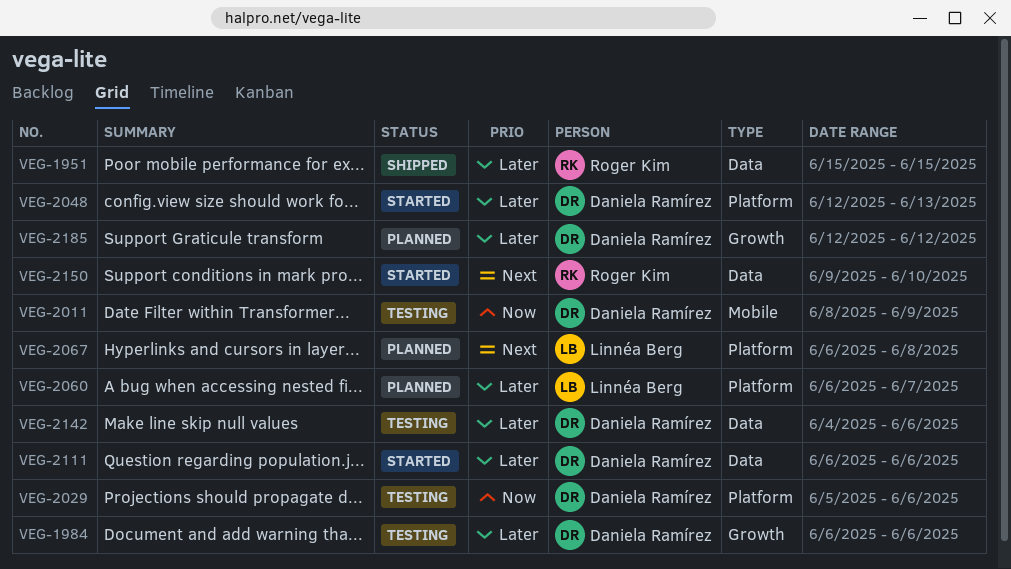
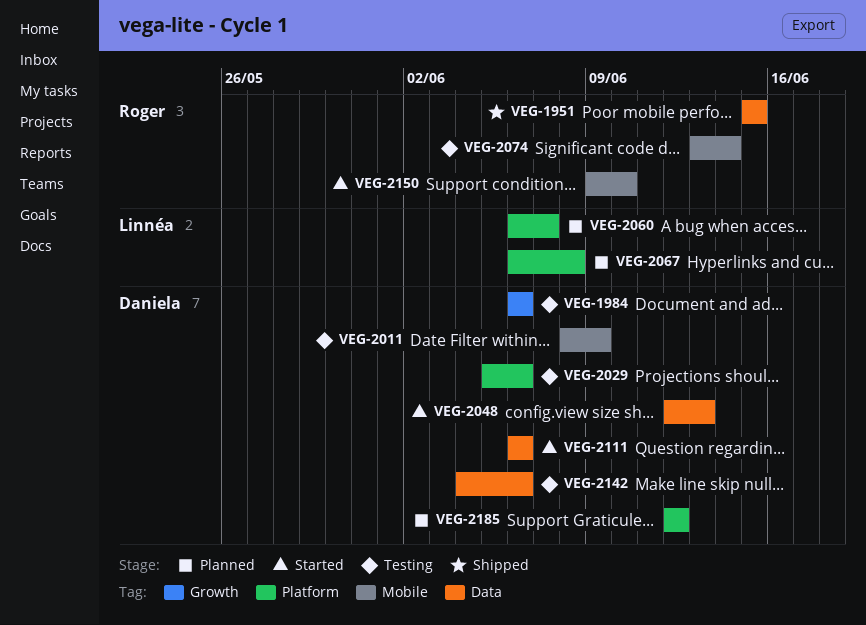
VEG-2048, label: Platform -> Data
VEG-2074: none -> present
VEG-2150, label: Data -> Mobile
VEG-2185, label: Growth -> Platform

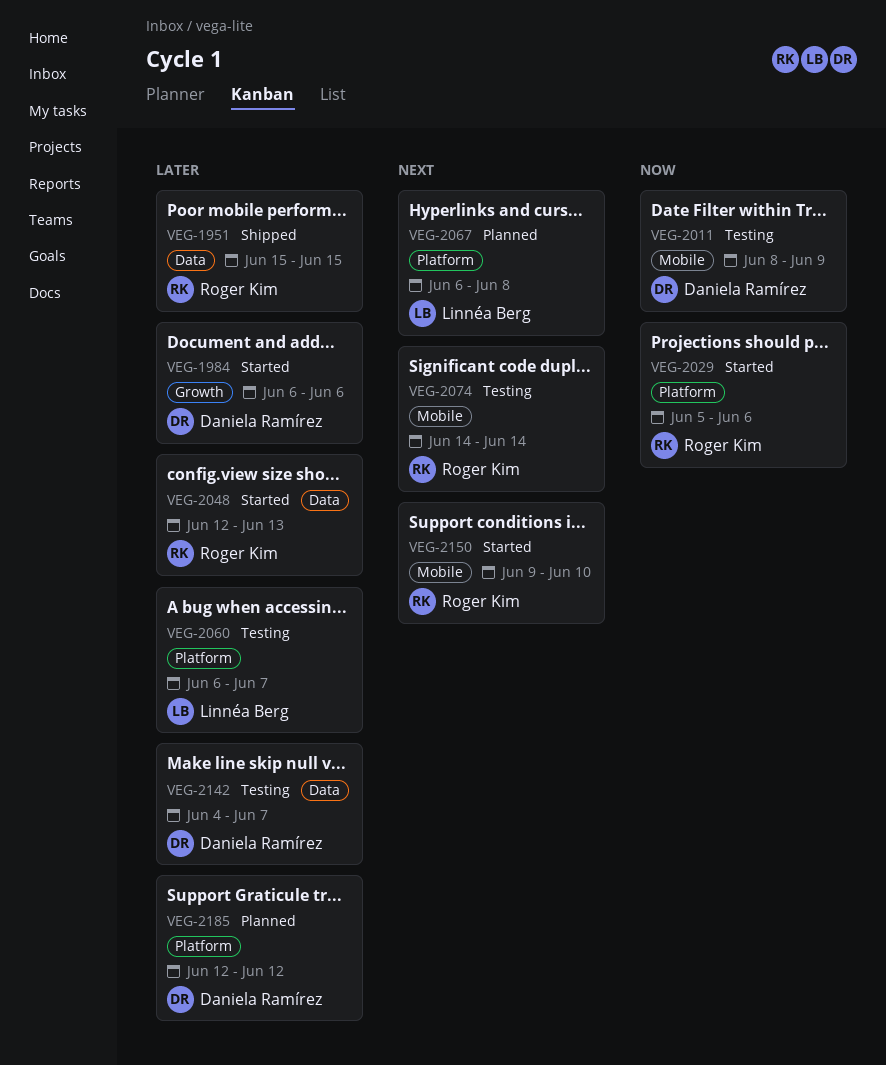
VEG-1984, status: Testing -> Started
VEG-2029, status: Testing -> Started
VEG-2029, owner: Daniela Ramírez -> Roger Kim
VEG-2048, owner: Daniela Ramírez -> Roger Kim
VEG-2060, status: Planned -> Testing
VEG-2074, start: Jun 13 -> Jun 14
VEG-2111: present -> none
VEG-2142, due: Jun 6 -> Jun 7

